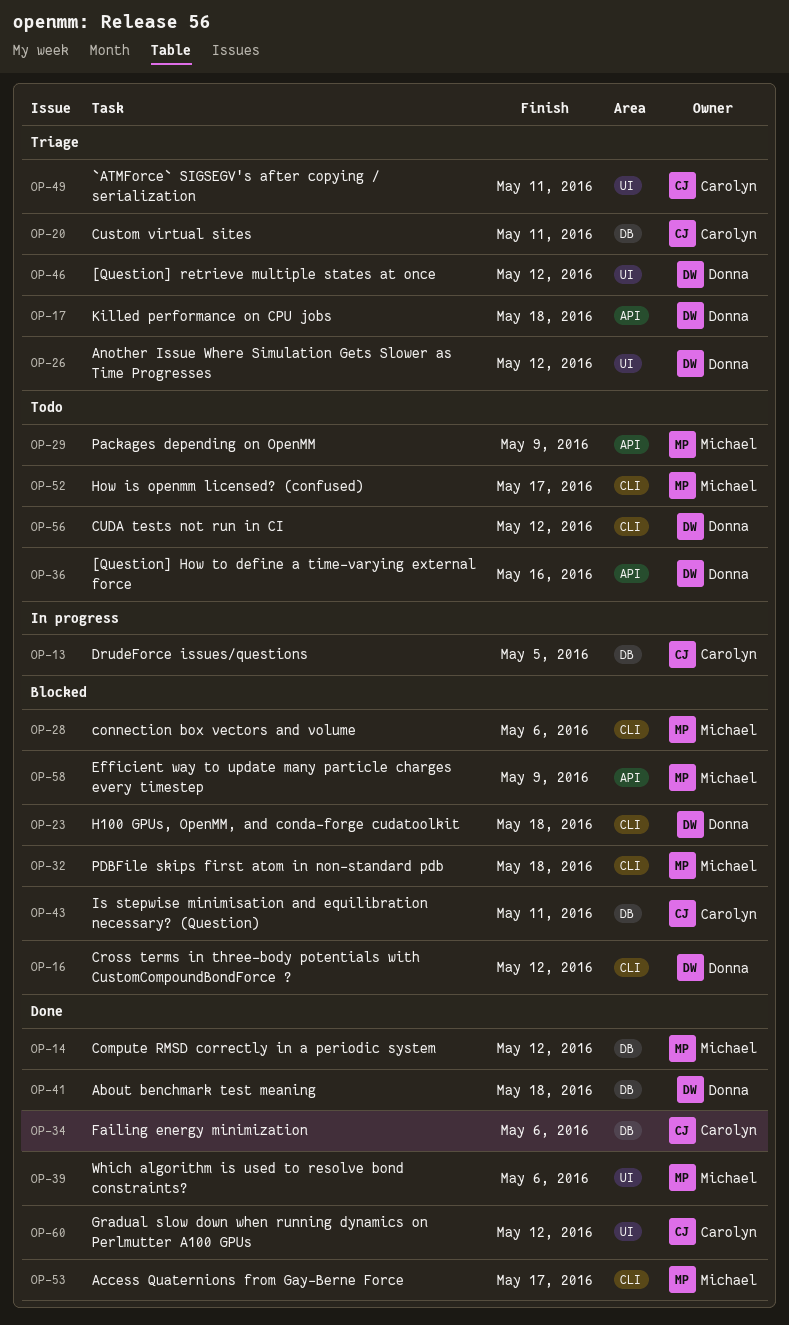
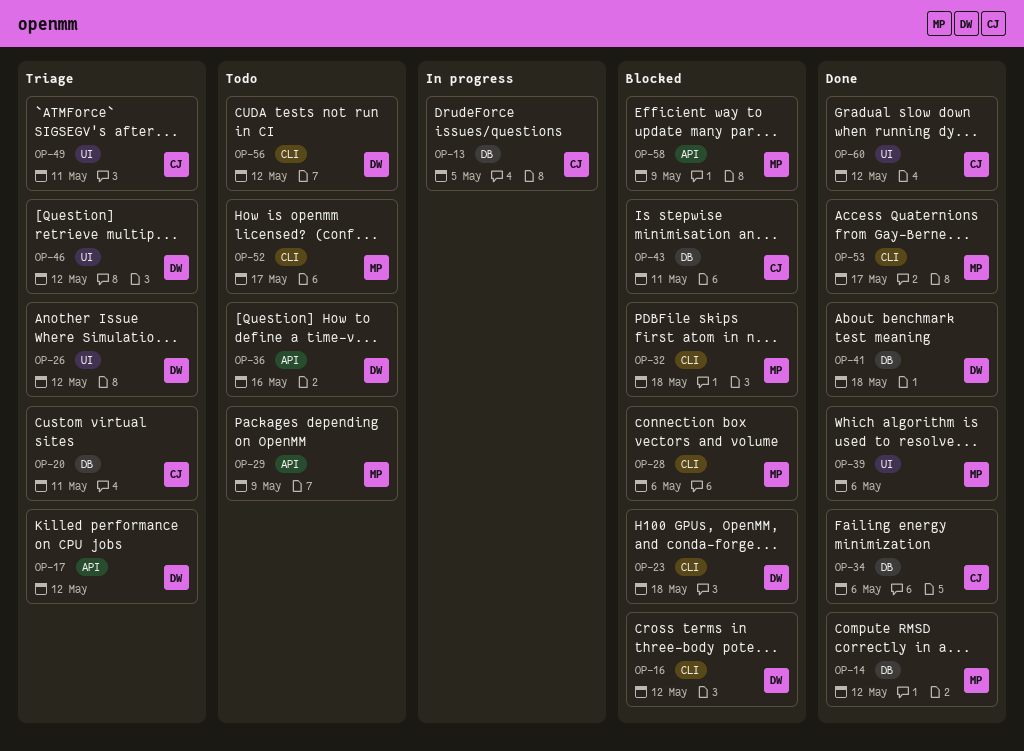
OP-17, due: May 18 -> May 12

